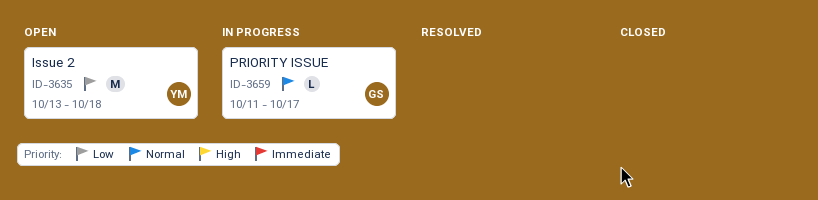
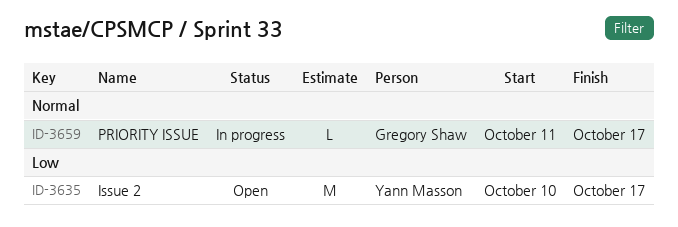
ID-3635, start: Oct 13 -> Oct 10
ID-3635, due: Oct 18 -> Oct 17

